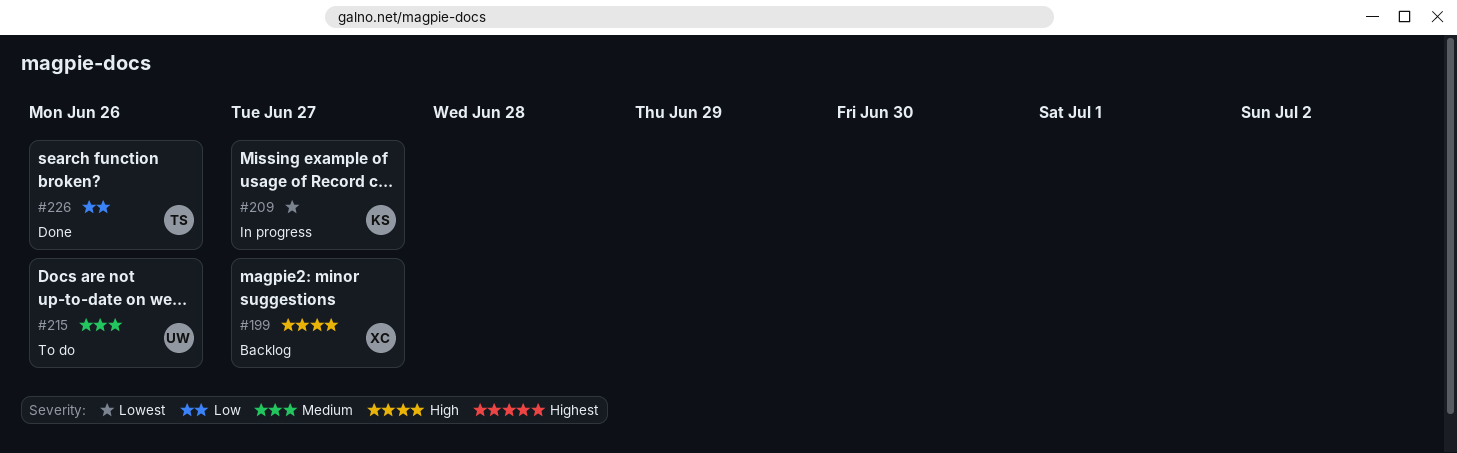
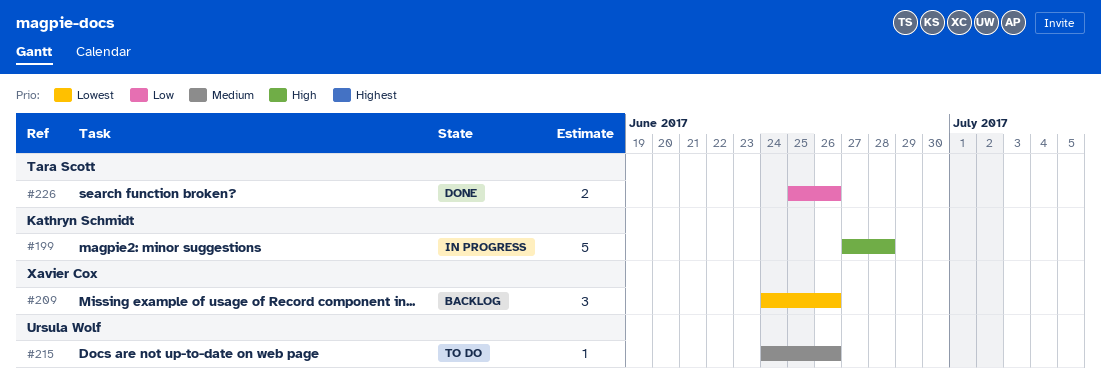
#199, status: Backlog -> In progress
#199, owner: Xavier Cox -> Kathryn Schmidt
#199, due: Jun 27 -> Jun 28
#209, status: In progress -> Backlog
#209, owner: Kathryn Schmidt -> Xavier Cox
#209, due: Jun 27 -> Jun 26

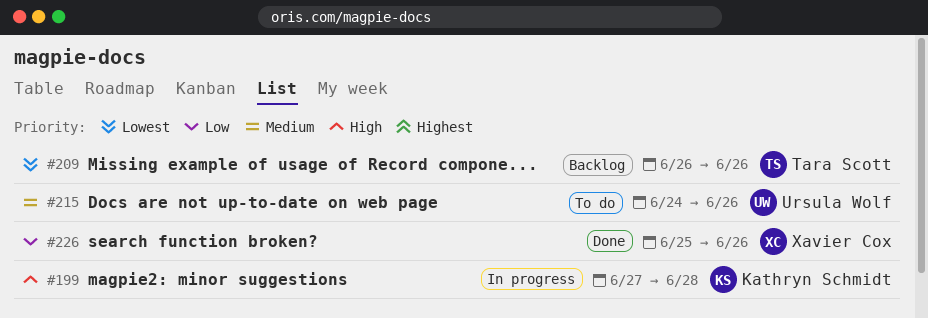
#209, owner: Xavier Cox -> Tara Scott
#209, start: Jun 24 -> Jun 26
#226, owner: Tara Scott -> Xavier Cox

